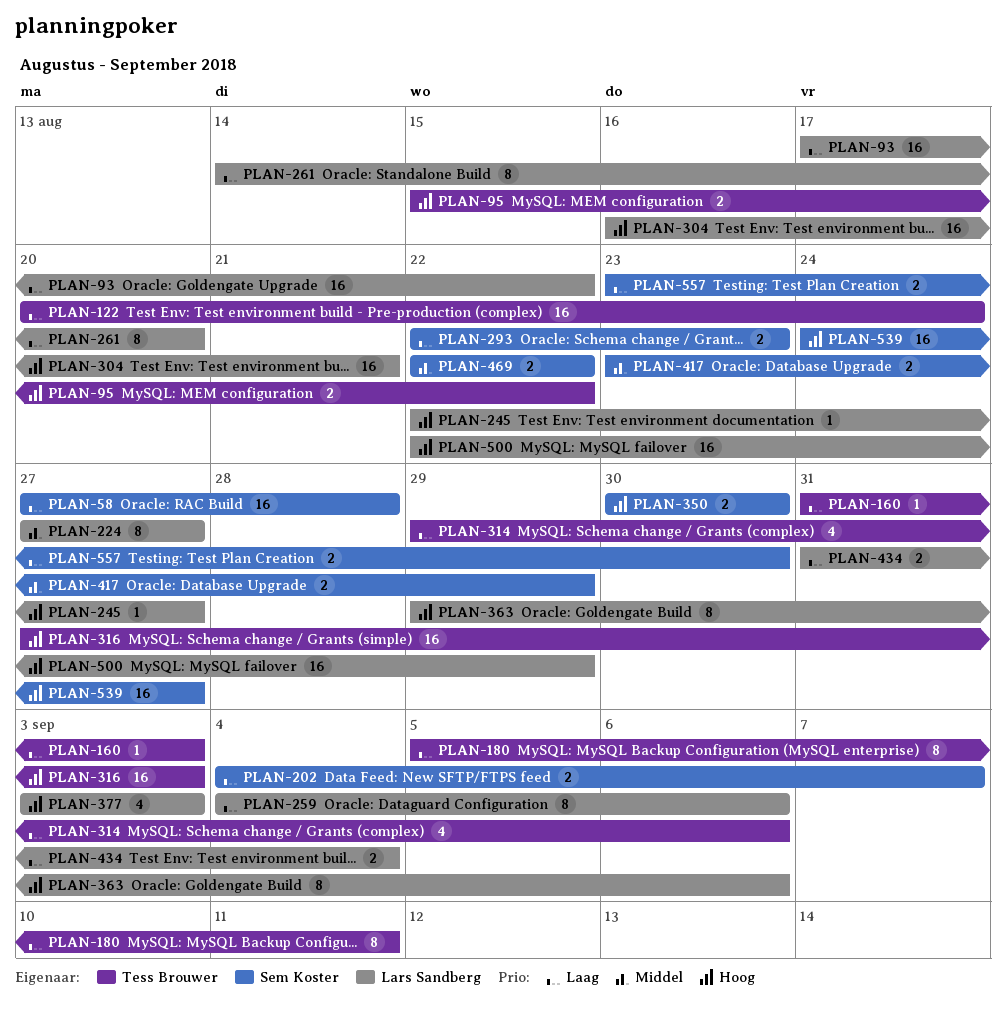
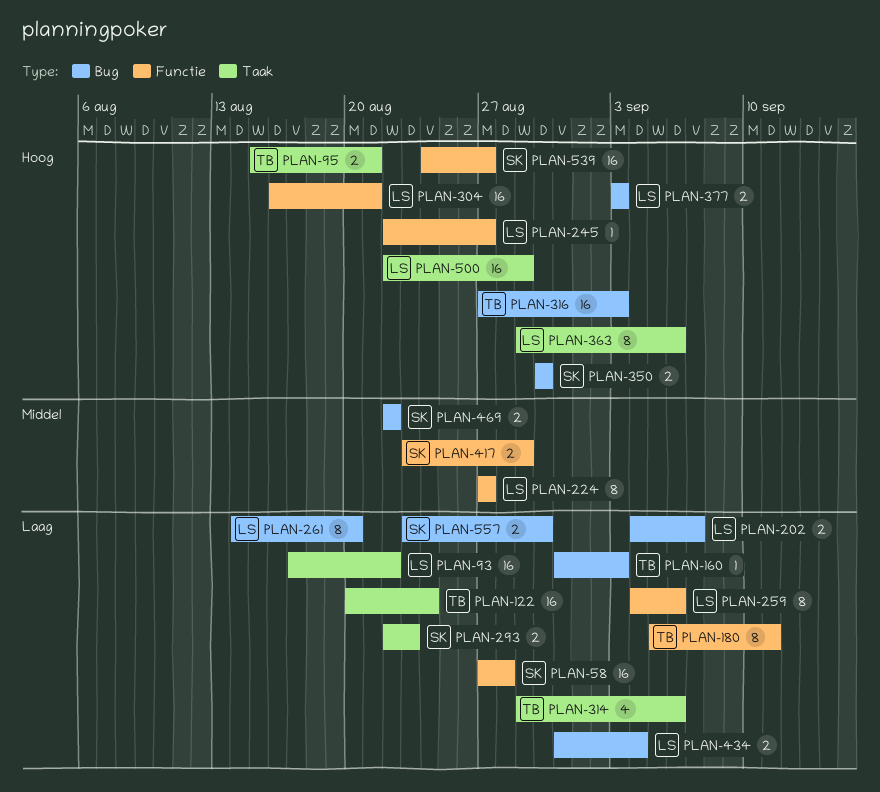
PLAN-95, due: Aug 22 -> Aug 21
PLAN-202, owner: Sem Koster -> Lars Sandberg
PLAN-377, estimate: 4 -> 2

